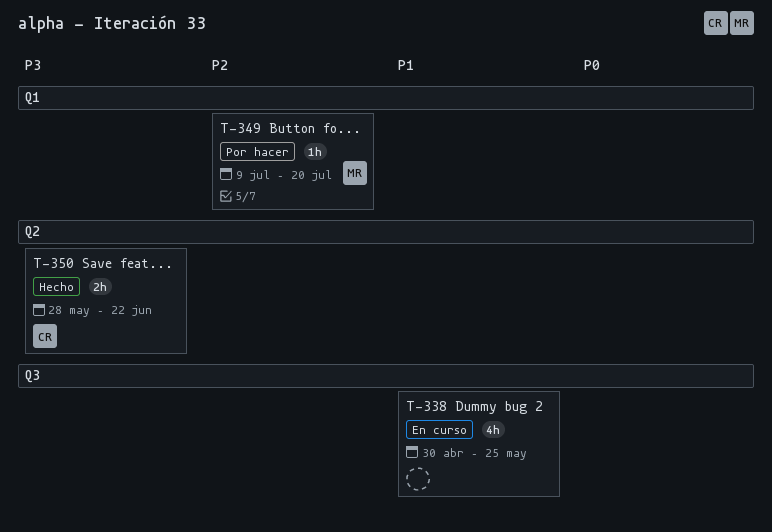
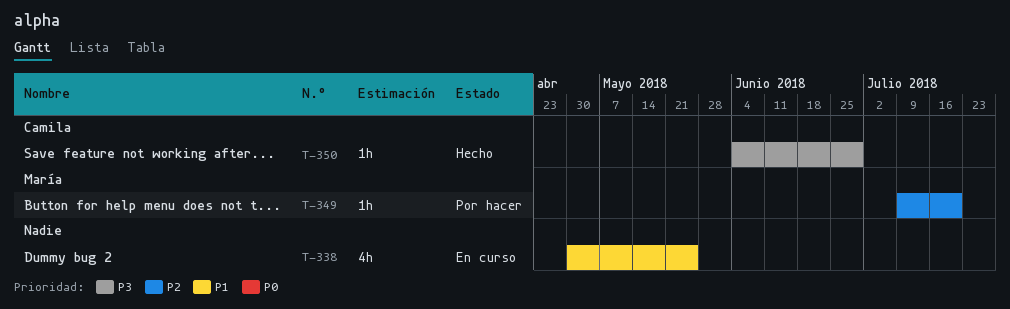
T-350, estimate: 2h -> 1h
T-350, start: May 28 -> Jun 4
T-350, due: Jun 22 -> Jun 29

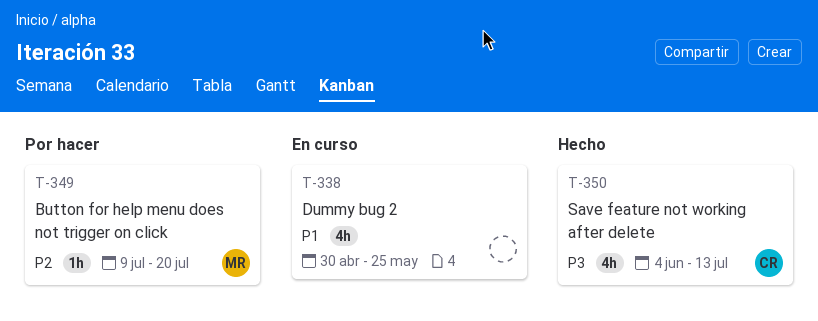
T-350, estimate: 1h -> 4h
T-350, due: Jun 29 -> Jul 13

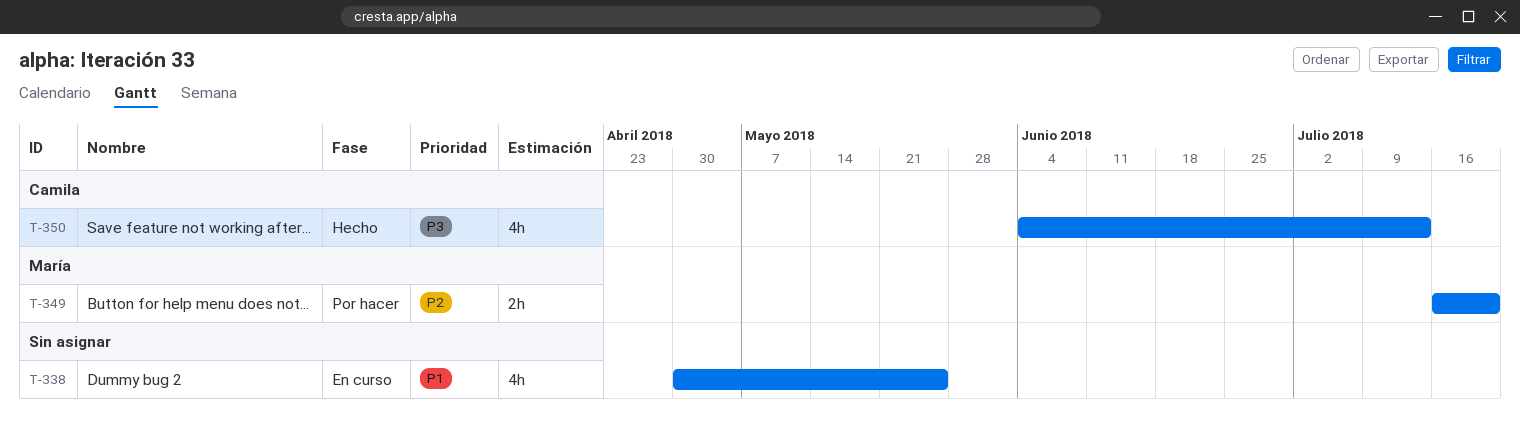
T-349, estimate: 1h -> 2h
T-349, start: Jul 9 -> Jul 16

